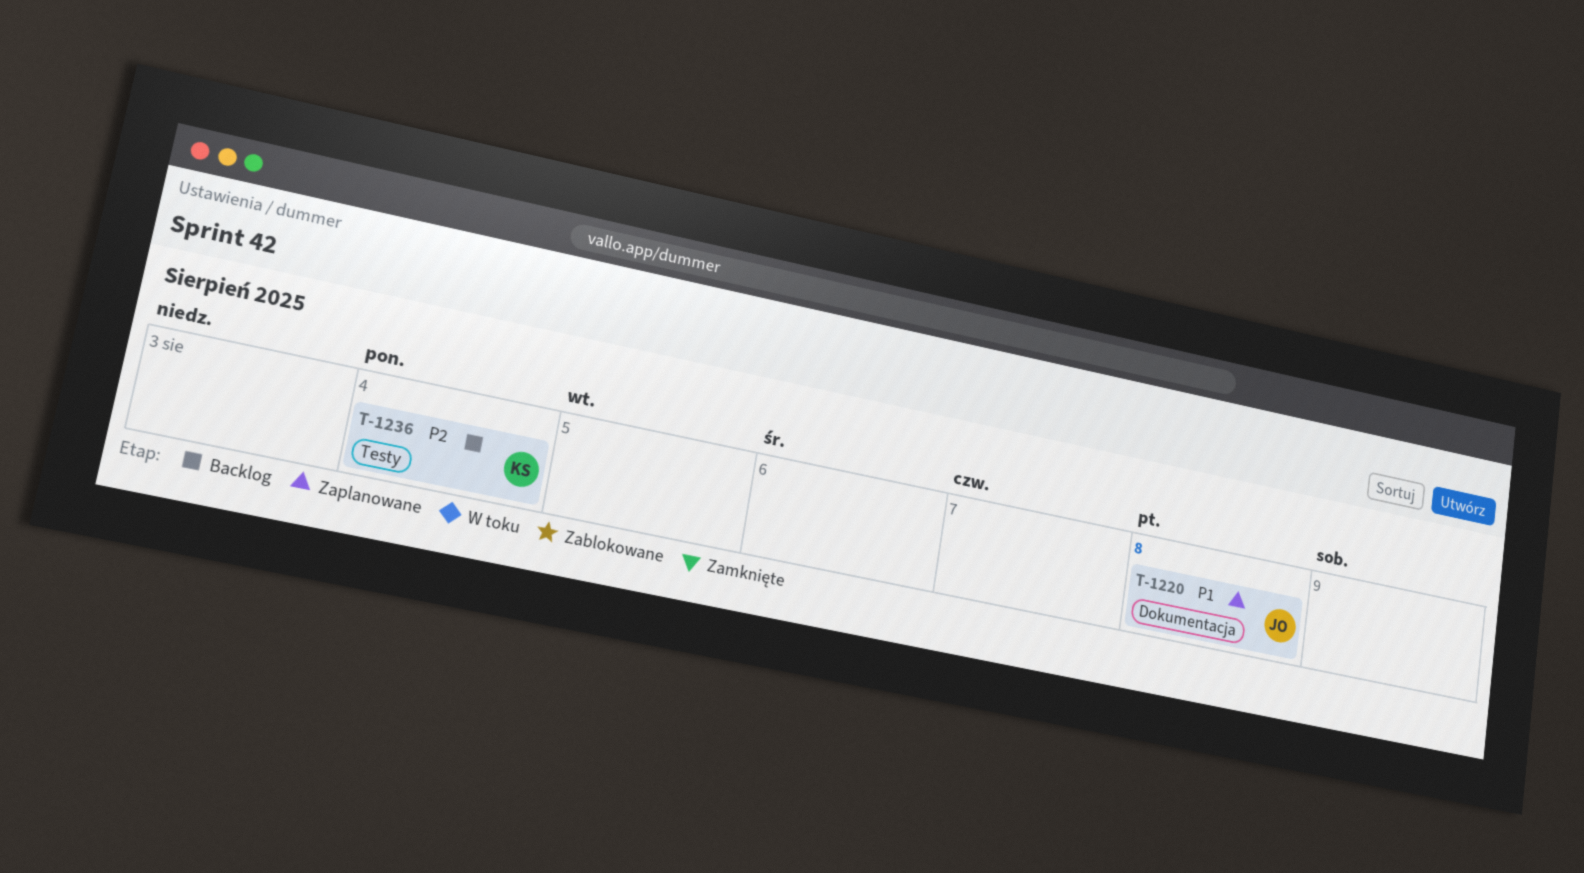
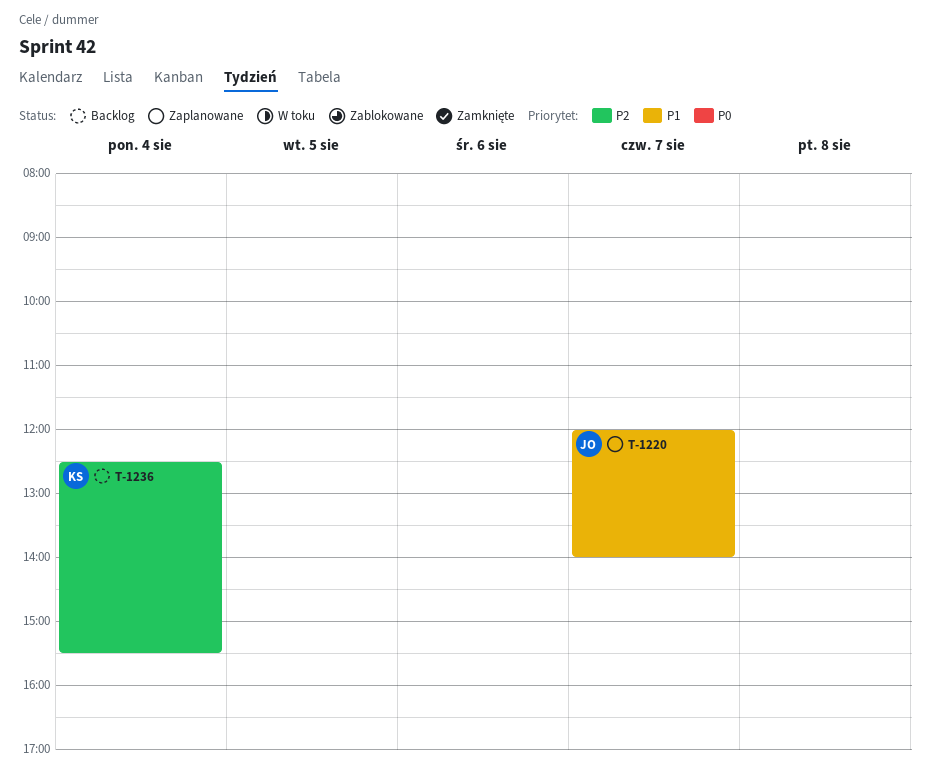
T-1220, day: Aug 8 -> Aug 7

